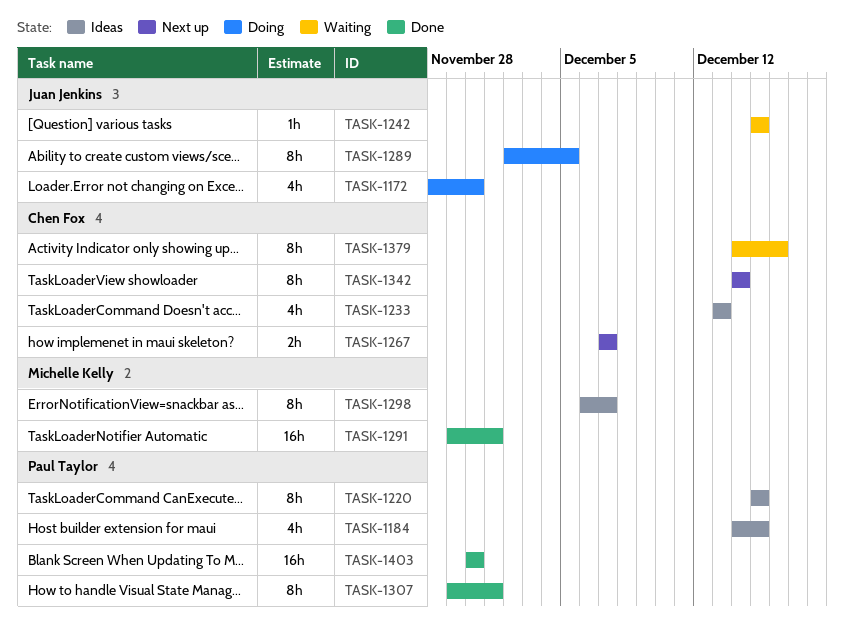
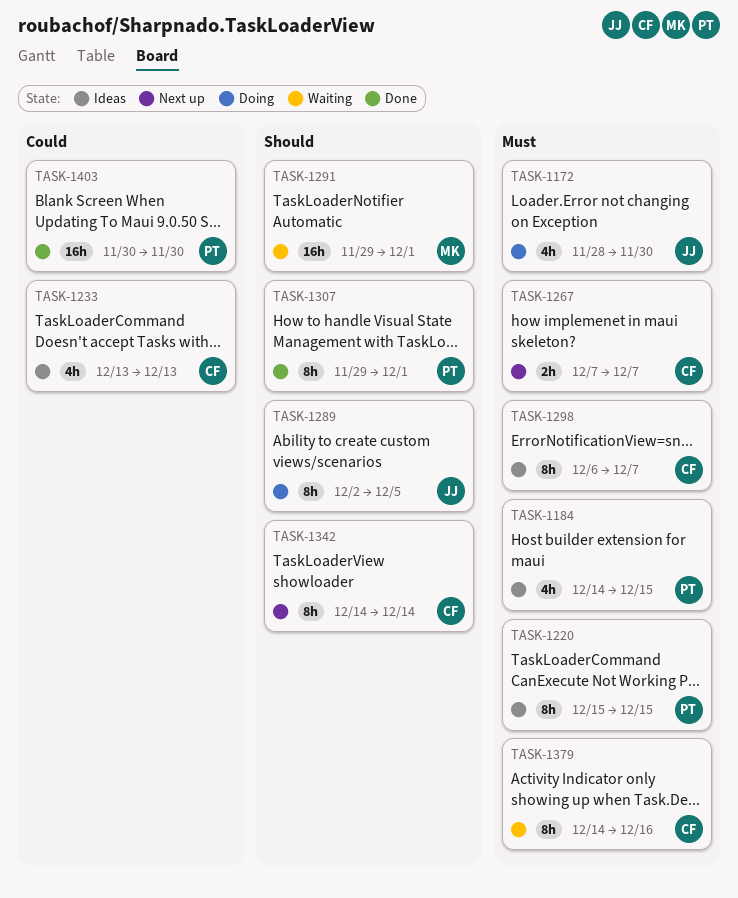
TASK-1242: present -> none
TASK-1291, status: Done -> Waiting
TASK-1298, owner: Michelle Kelly -> Chen Fox

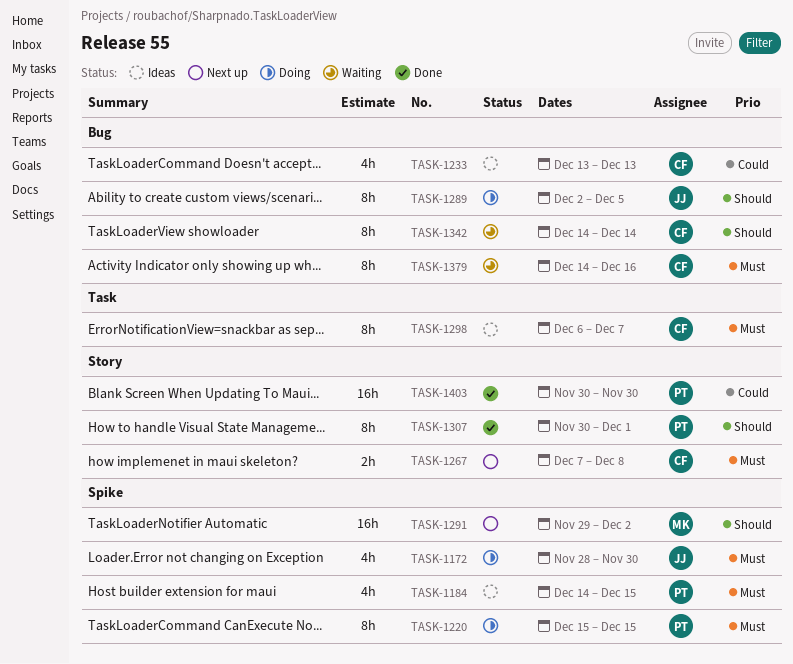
TASK-1220, status: Ideas -> Doing
TASK-1267, due: Dec 7 -> Dec 8
TASK-1291, status: Waiting -> Next up
TASK-1291, due: Dec 1 -> Dec 2
TASK-1307, start: Nov 29 -> Nov 30
TASK-1342, status: Next up -> Waiting

